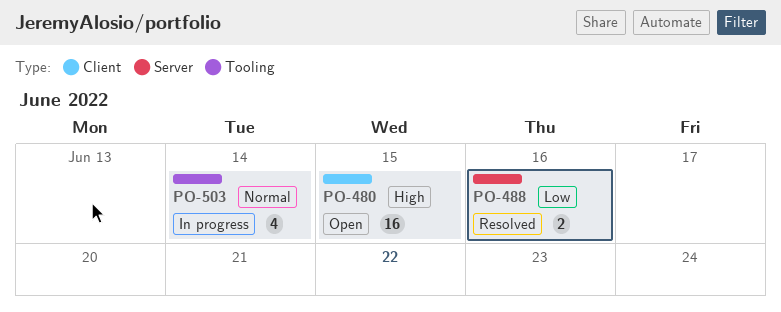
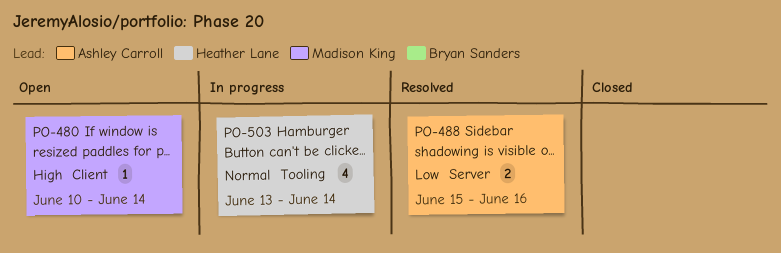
PO-480, estimate: 16 -> 1
PO-480, due: Jun 15 -> Jun 14

